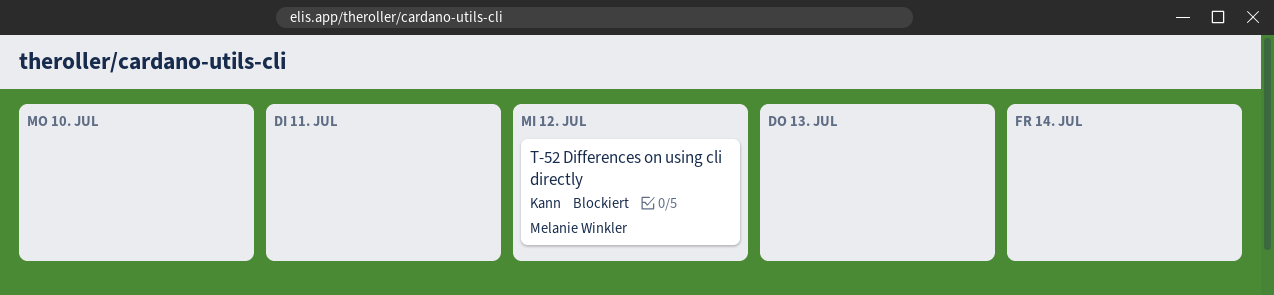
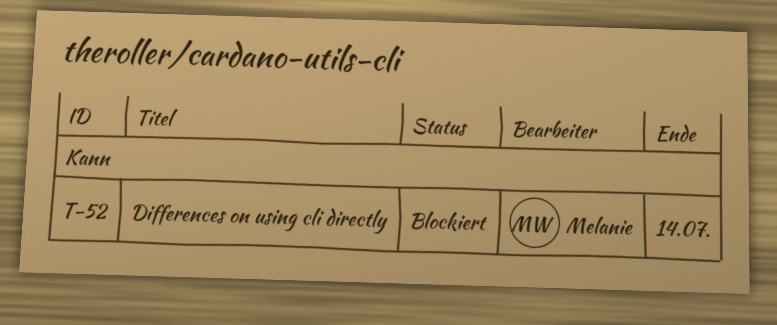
T-52, due: Jul 12 -> Jul 14

